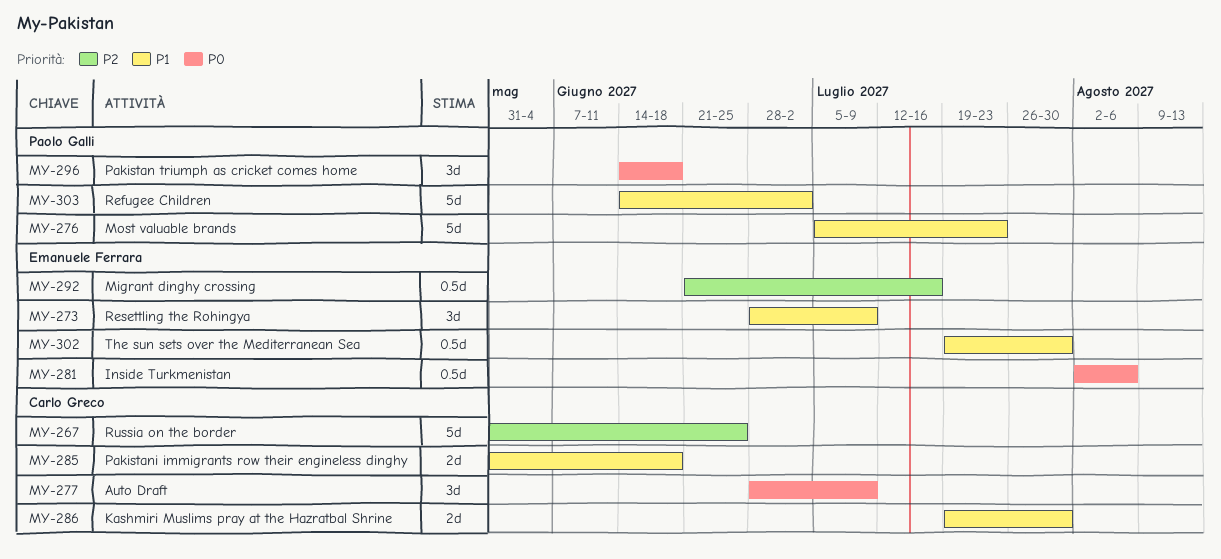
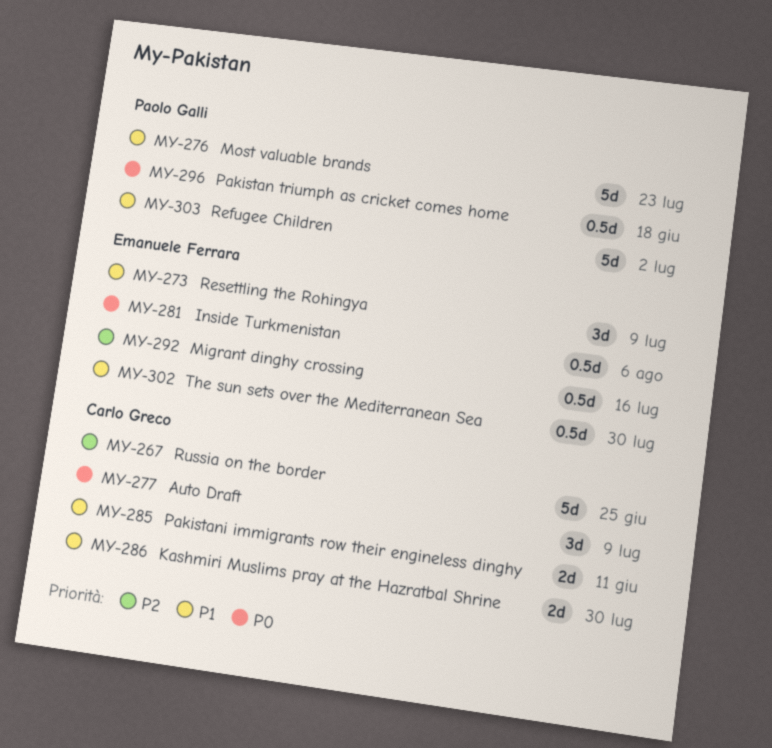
MY-285, due: Jun 18 -> Jun 11
MY-296, estimate: 3d -> 0.5d

